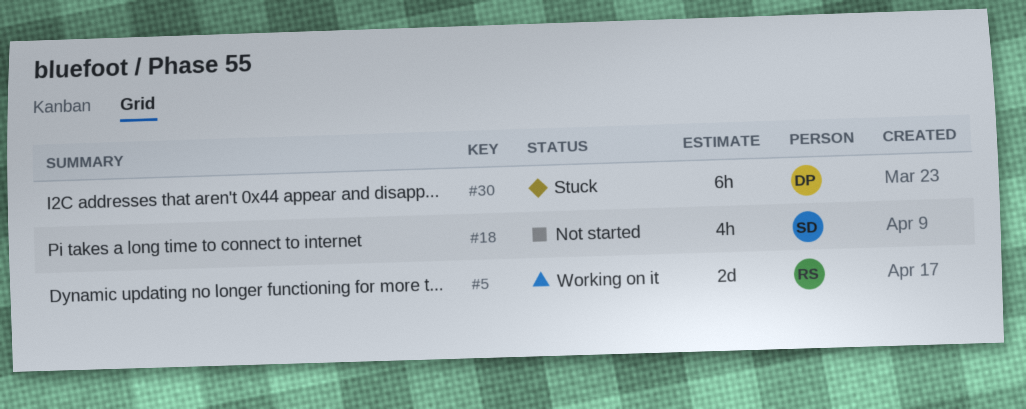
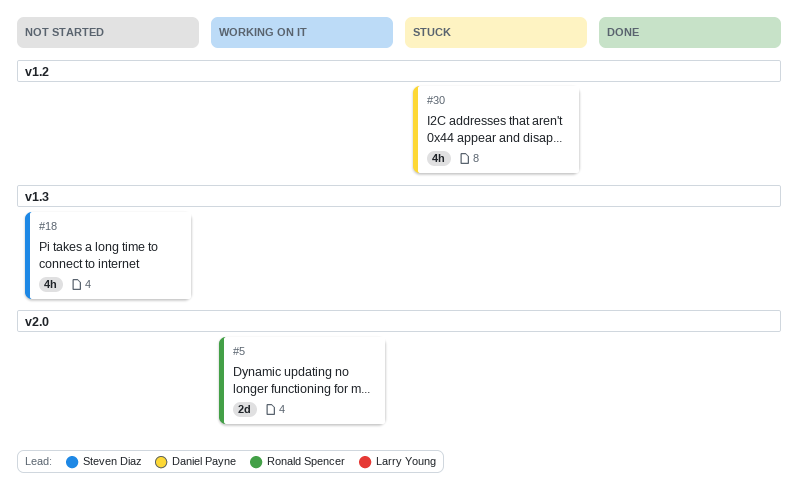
#30, estimate: 6h -> 4h

